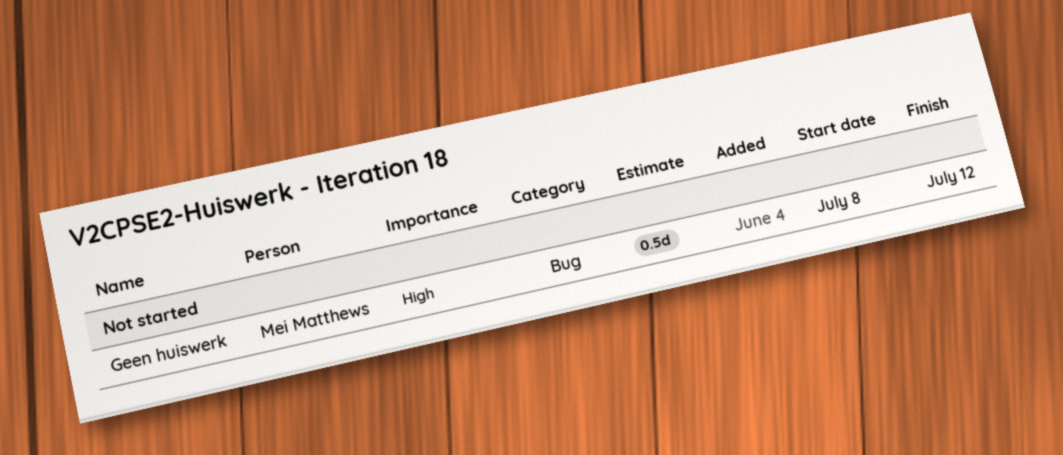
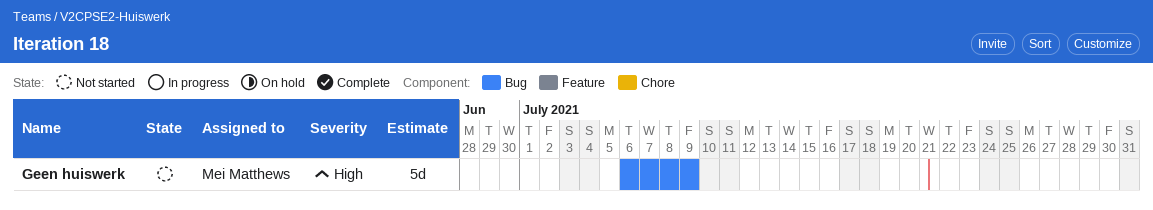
Geen huiswerk, estimate: 0.5d -> 5d
Geen huiswerk, start: Jul 8 -> Jul 6
Geen huiswerk, due: Jul 12 -> Jul 9

